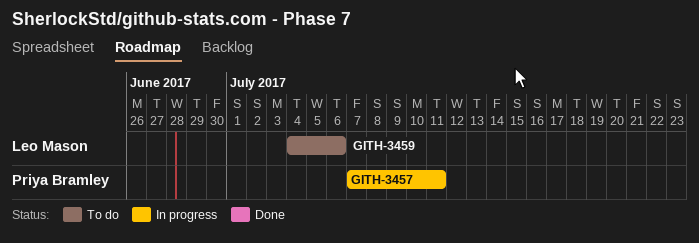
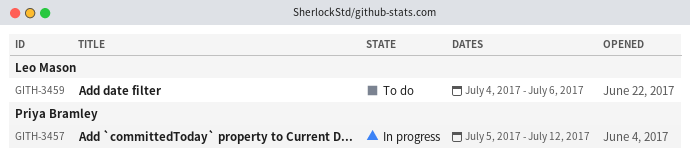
GITH-3457, start: Jul 7 -> Jul 5
GITH-3457, due: Jul 11 -> Jul 12

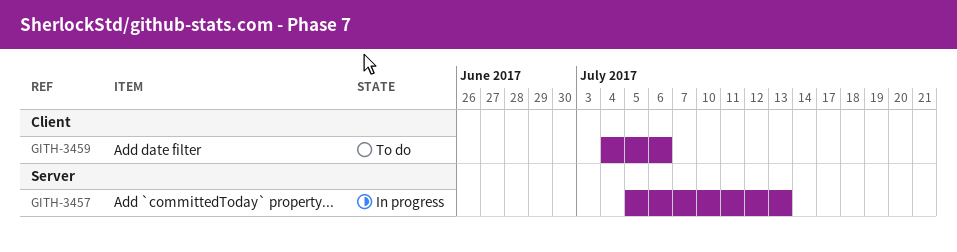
GITH-3457, due: Jul 12 -> Jul 13

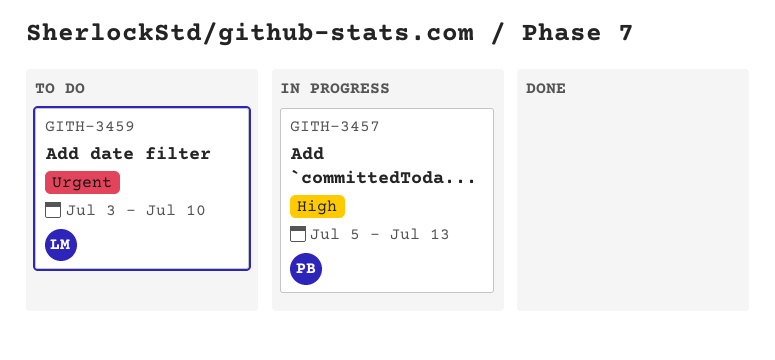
GITH-3459, start: Jul 4 -> Jul 3
GITH-3459, due: Jul 6 -> Jul 10

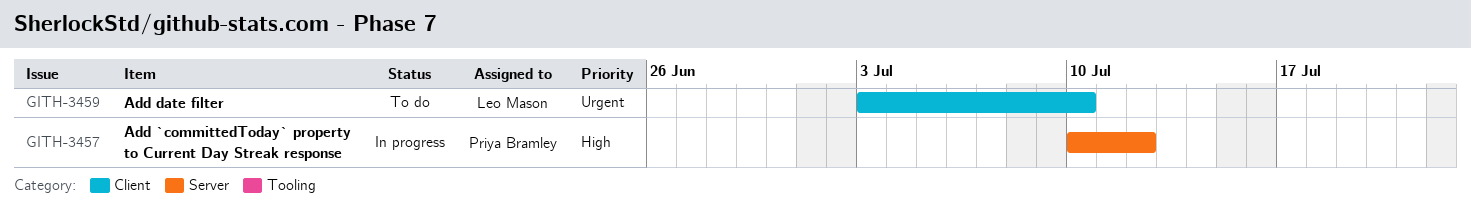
GITH-3457, start: Jul 5 -> Jul 10
GITH-3457, due: Jul 13 -> Jul 12

